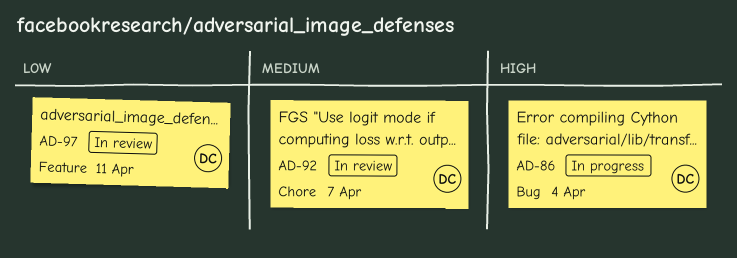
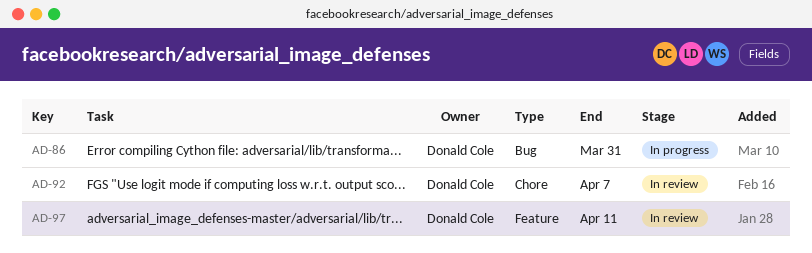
AD-86, due: Apr 4 -> Mar 31

